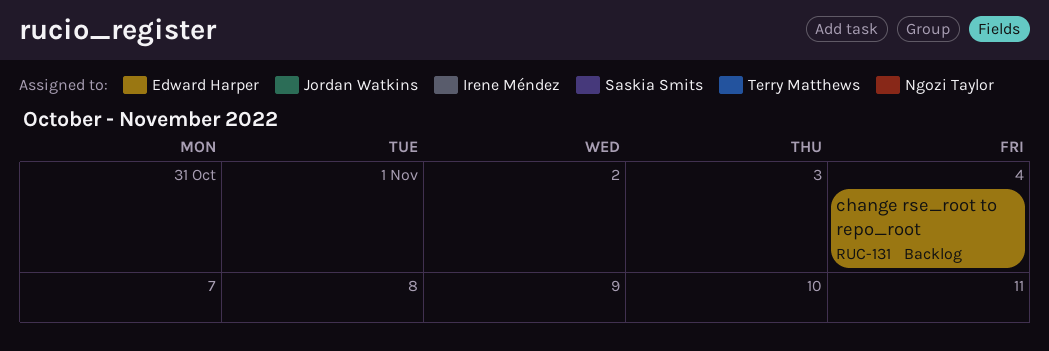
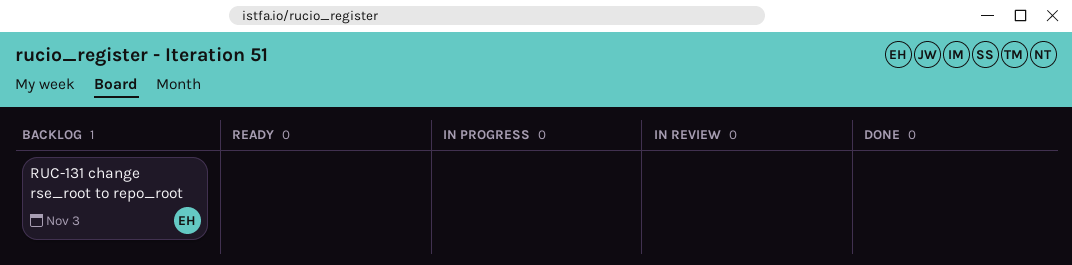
RUC-131, due: Nov 4 -> Nov 3

